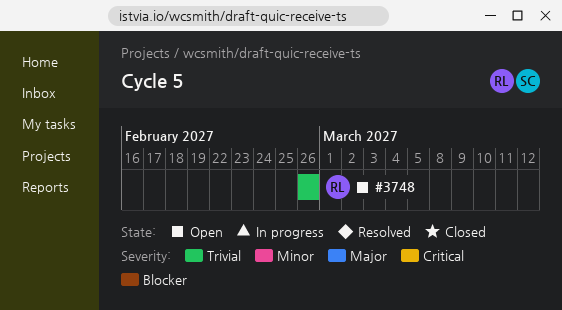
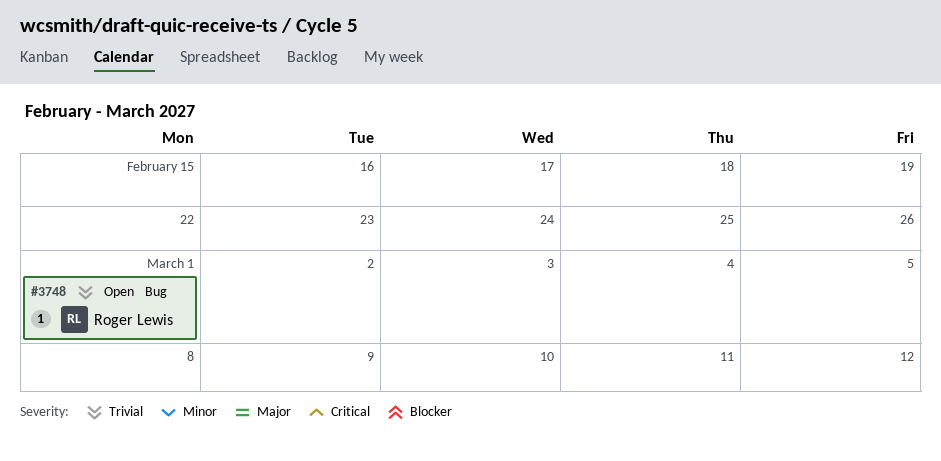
#3748, due: Feb 26 -> Mar 1

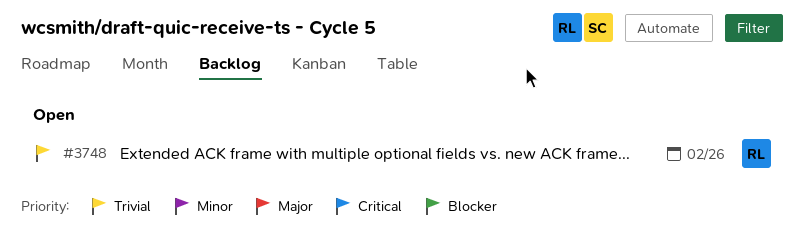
#3748, due: Mar 1 -> Feb 26

